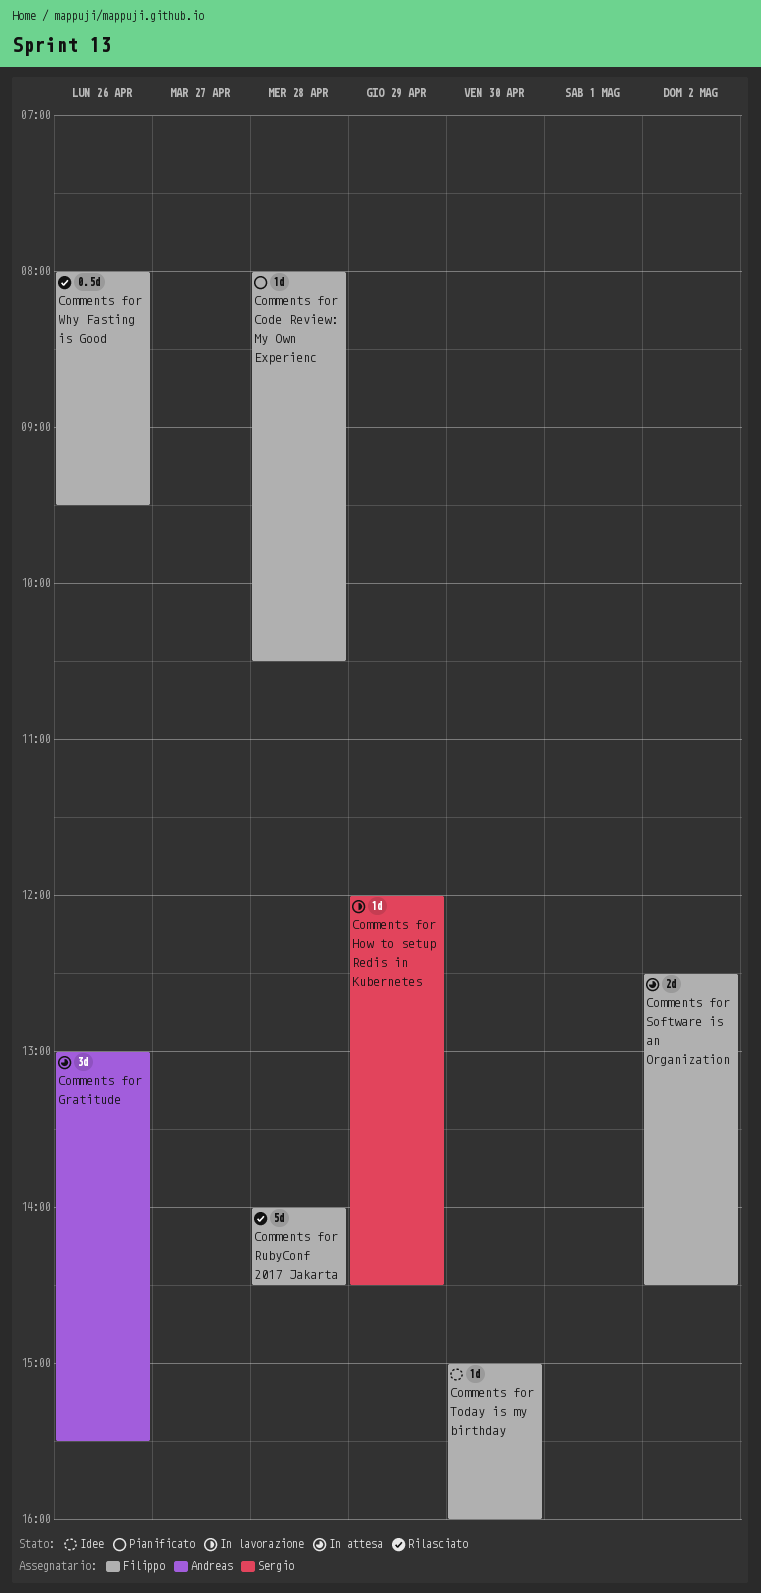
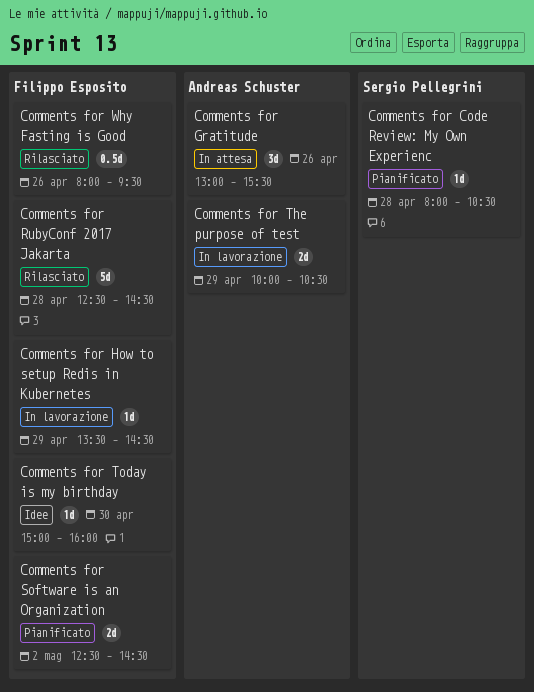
Comments for Code Review: My Own Experienc, owner: Filippo Esposito -> Sergio Pellegrini
Comments for How to setup Redis in Kubernetes, owner: Sergio Pellegrini -> Filippo Esposito
Comments for How to setup Redis in Kubernetes, begins: 12:00 -> 13:30
Comments for RubyConf 2017 Jakarta, begins: 14:00 -> 12:30
Comments for Software is an Organization, status: In attesa -> Pianificato
Comments for The purpose of test: none -> present

